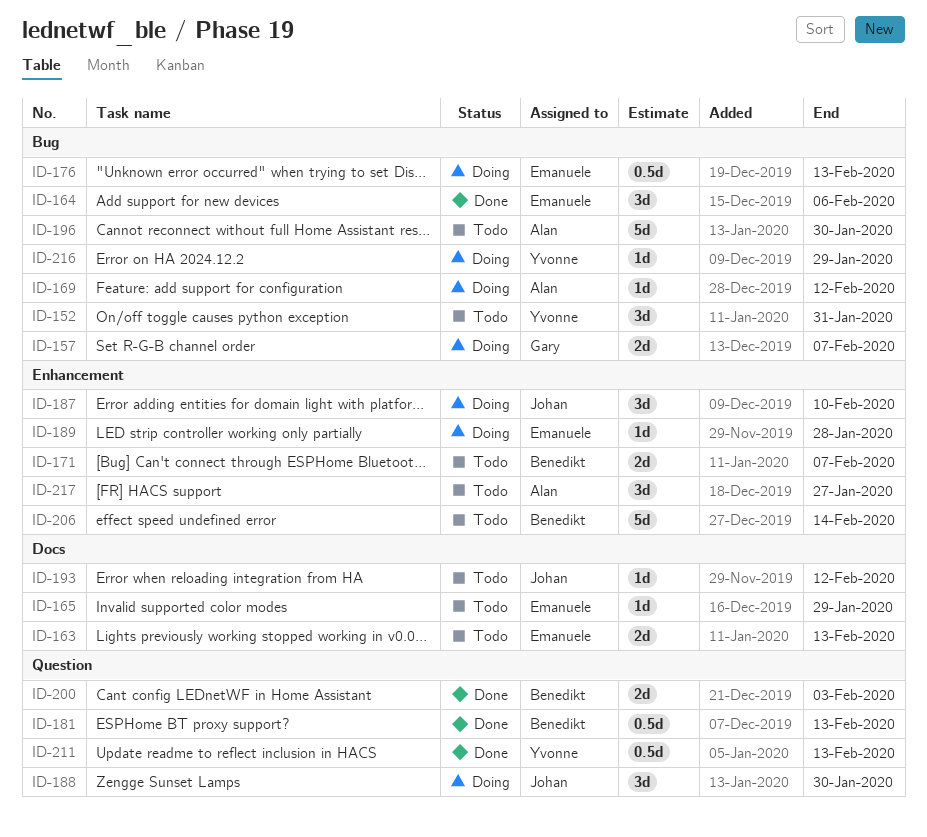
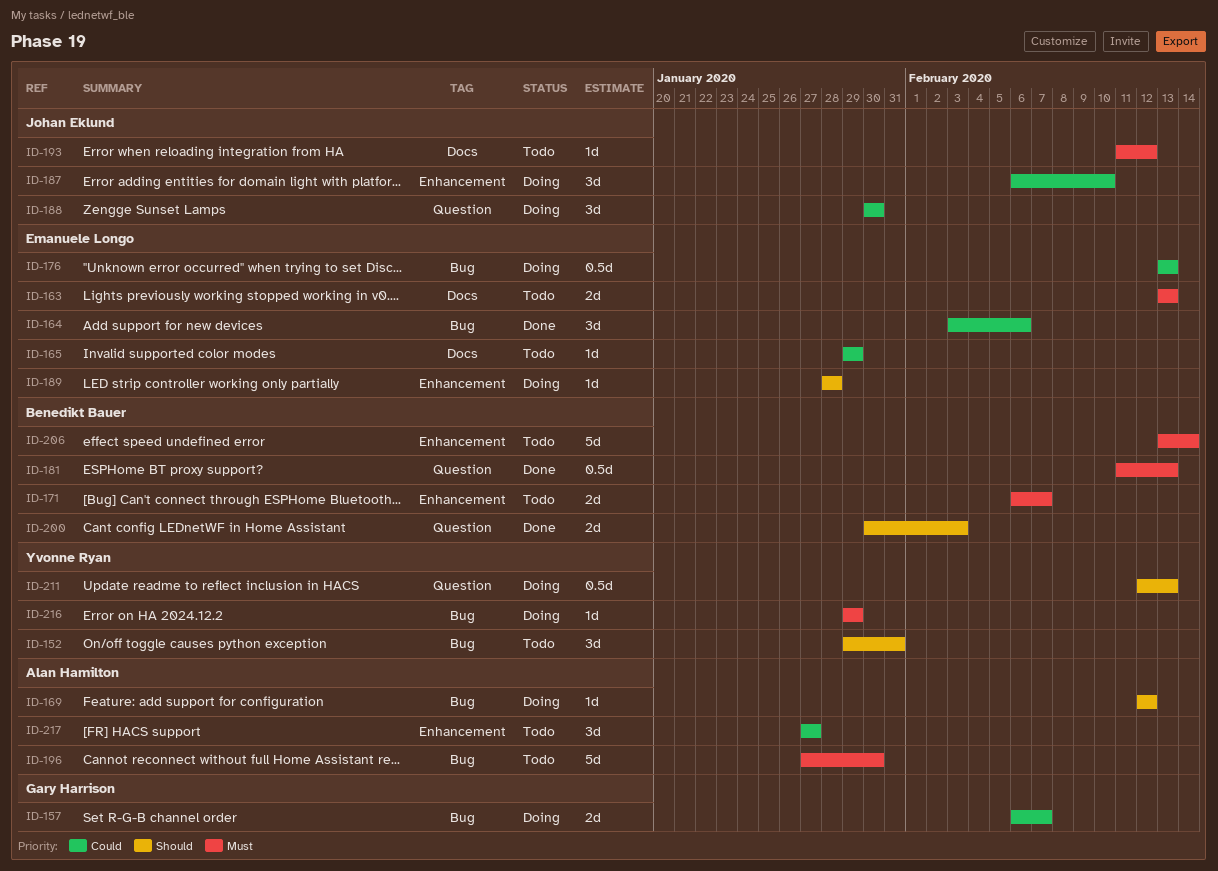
ID-211, status: Done -> Doing

